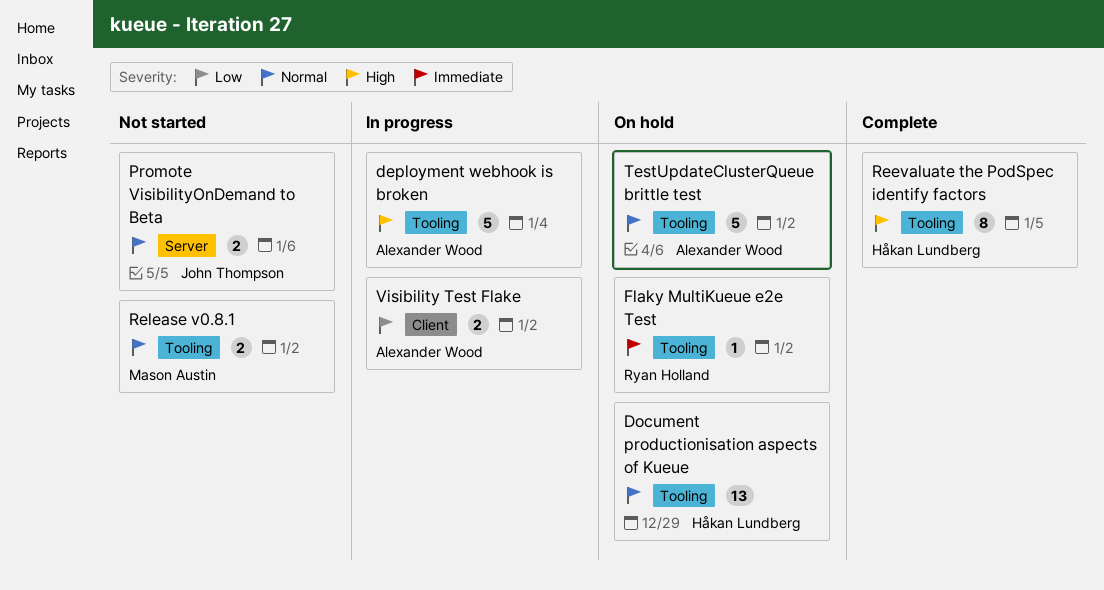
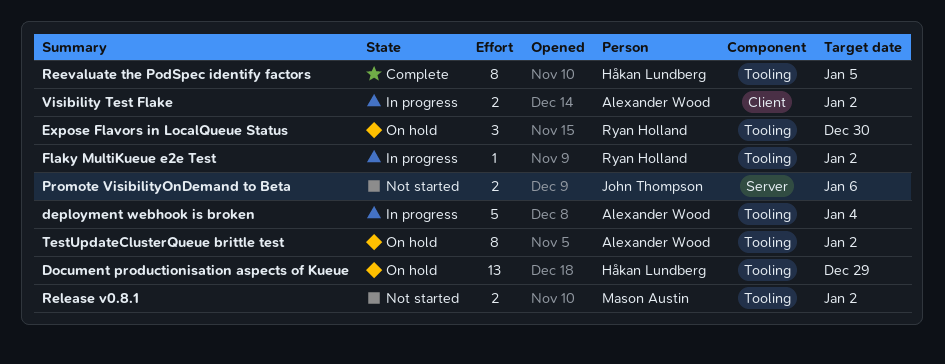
Expose Flavors in LocalQueue Status: none -> present
Flaky MultiKueue e2e Test, status: On hold -> In progress
TestUpdateClusterQueue brittle test, estimate: 5 -> 8

